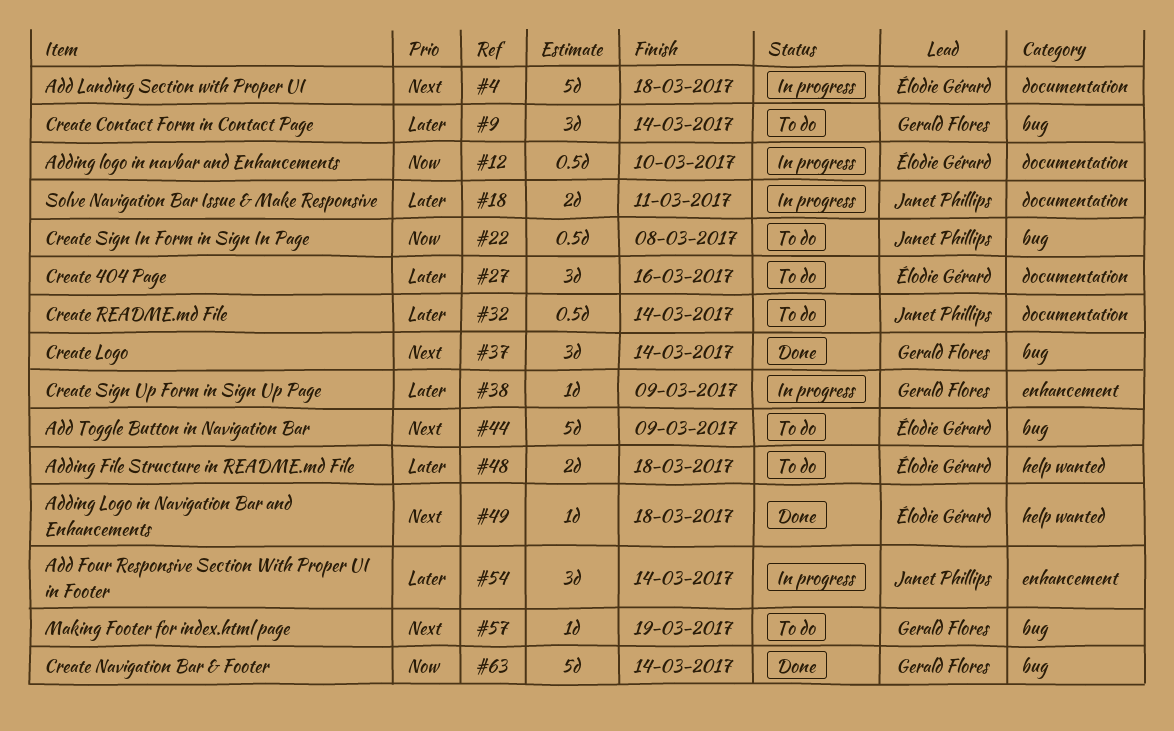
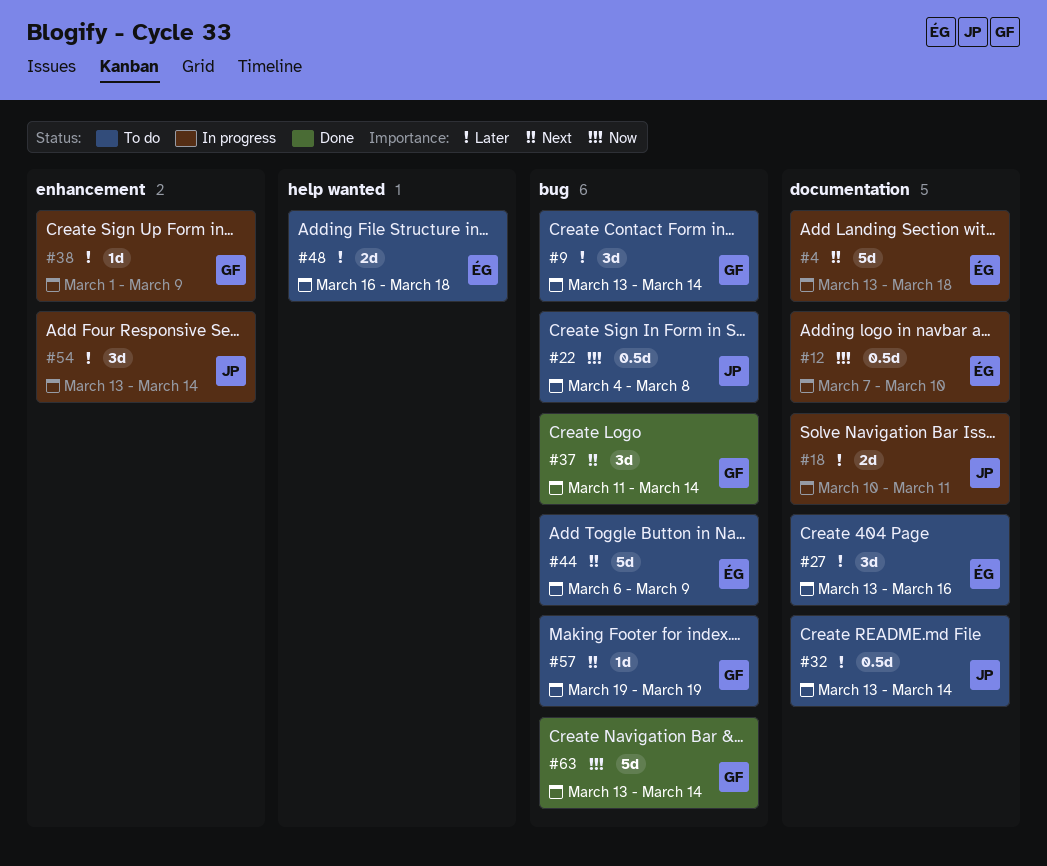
#49: present -> none

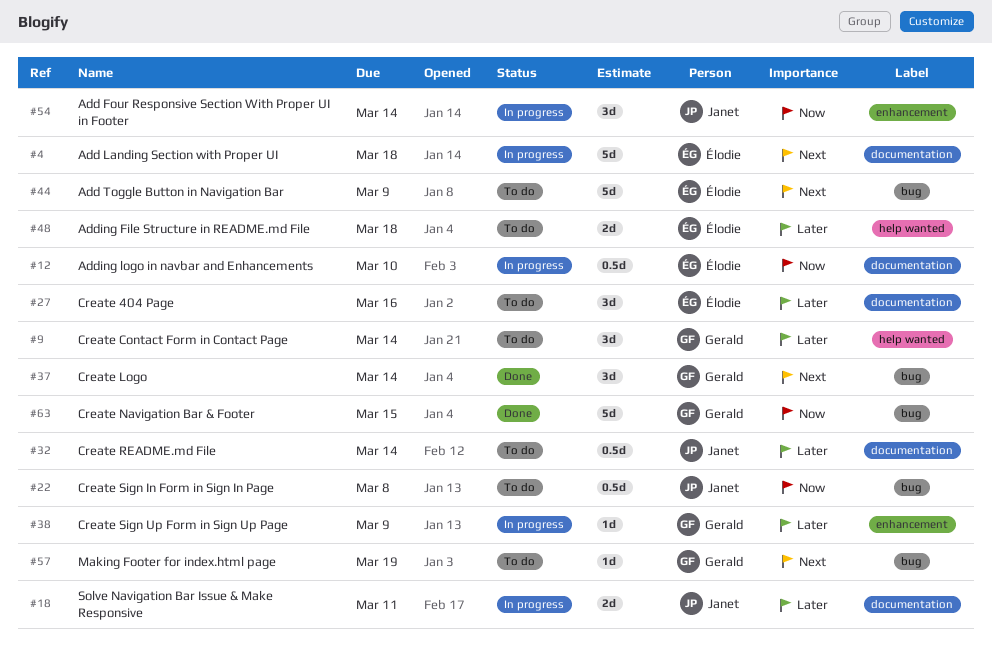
#9, label: bug -> help wanted
#54, priority: Later -> Now
#63, due: Mar 14 -> Mar 15

